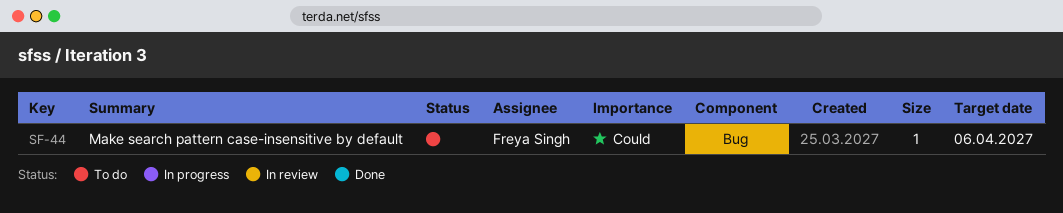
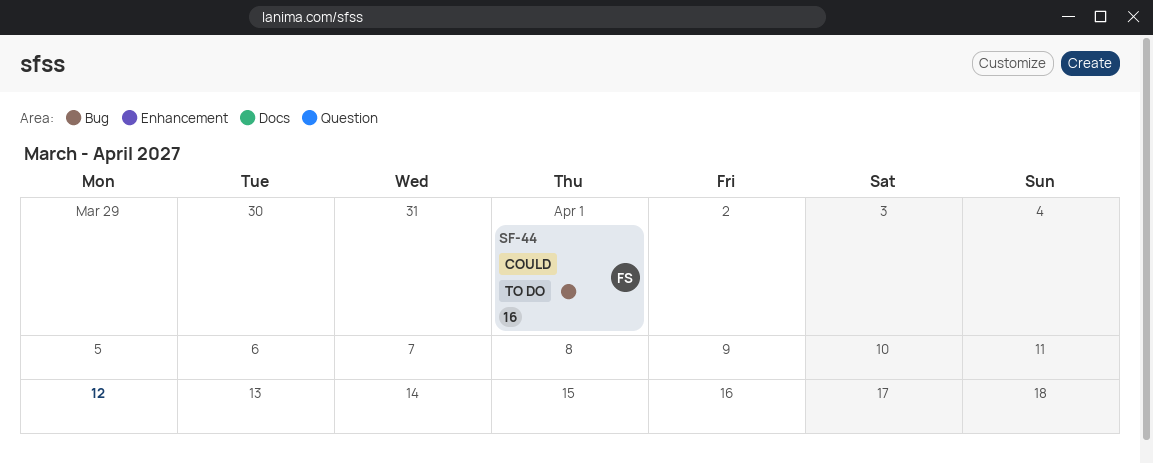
SF-44, estimate: 1 -> 16
SF-44, due: Apr 6 -> Apr 1

